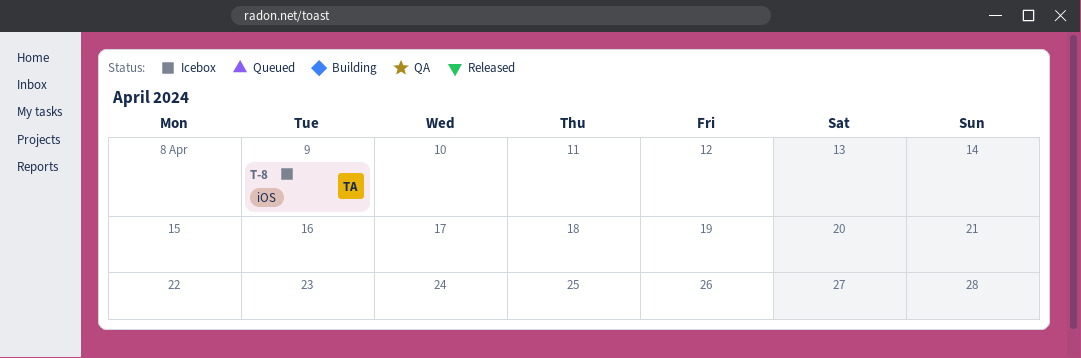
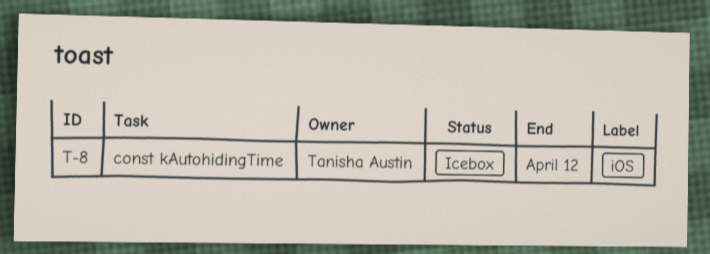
T-8, due: Apr 9 -> Apr 12

